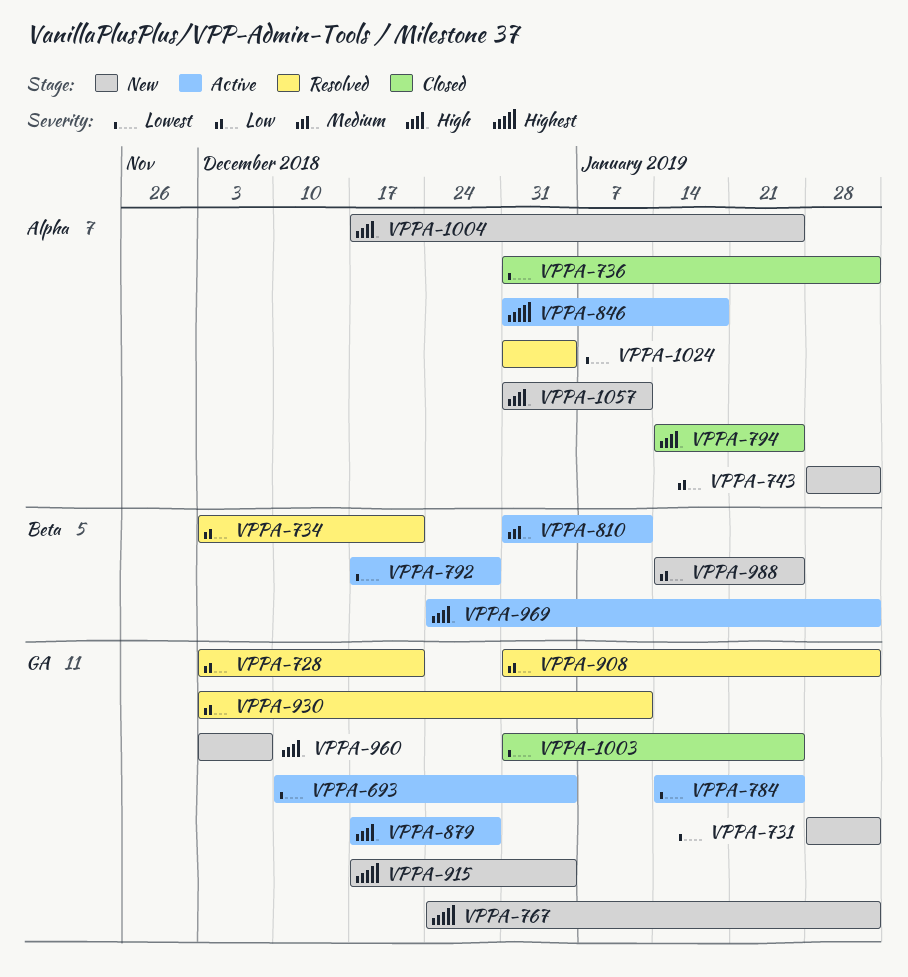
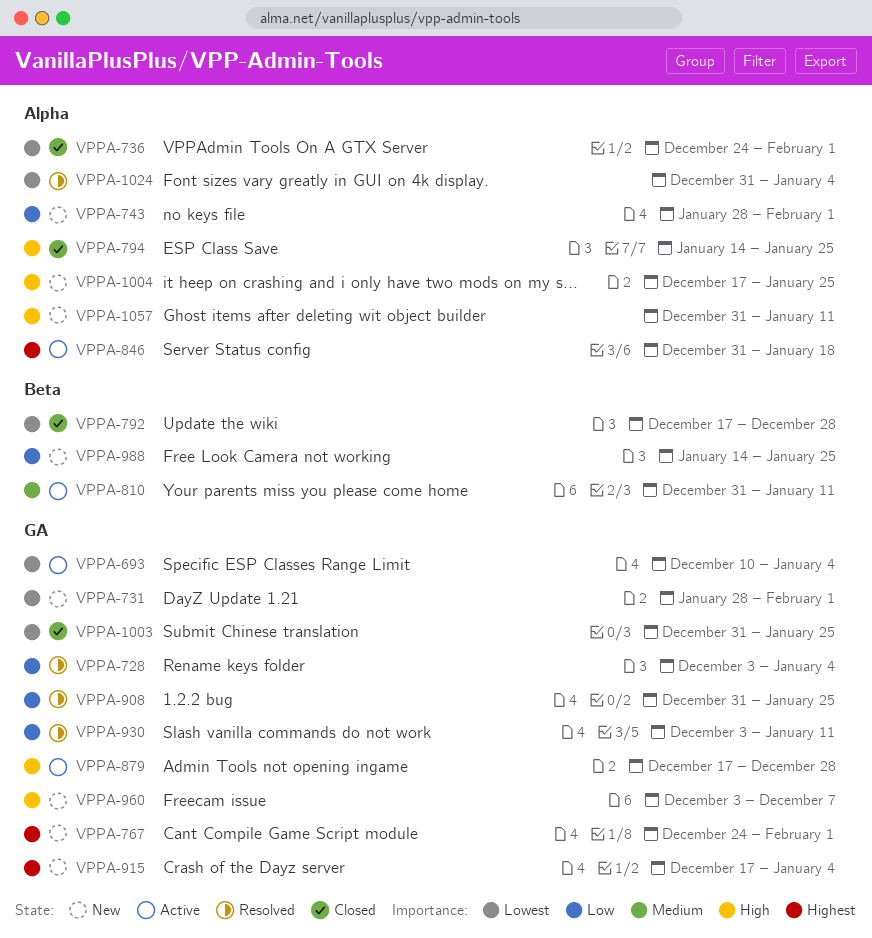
VPPA-728, due: Dec 21 -> Jan 4
VPPA-734: present -> none
VPPA-736, start: Dec 31 -> Dec 24
VPPA-784: present -> none
VPPA-792, status: Active -> Closed
VPPA-908, due: Feb 1 -> Jan 25
VPPA-969: present -> none

